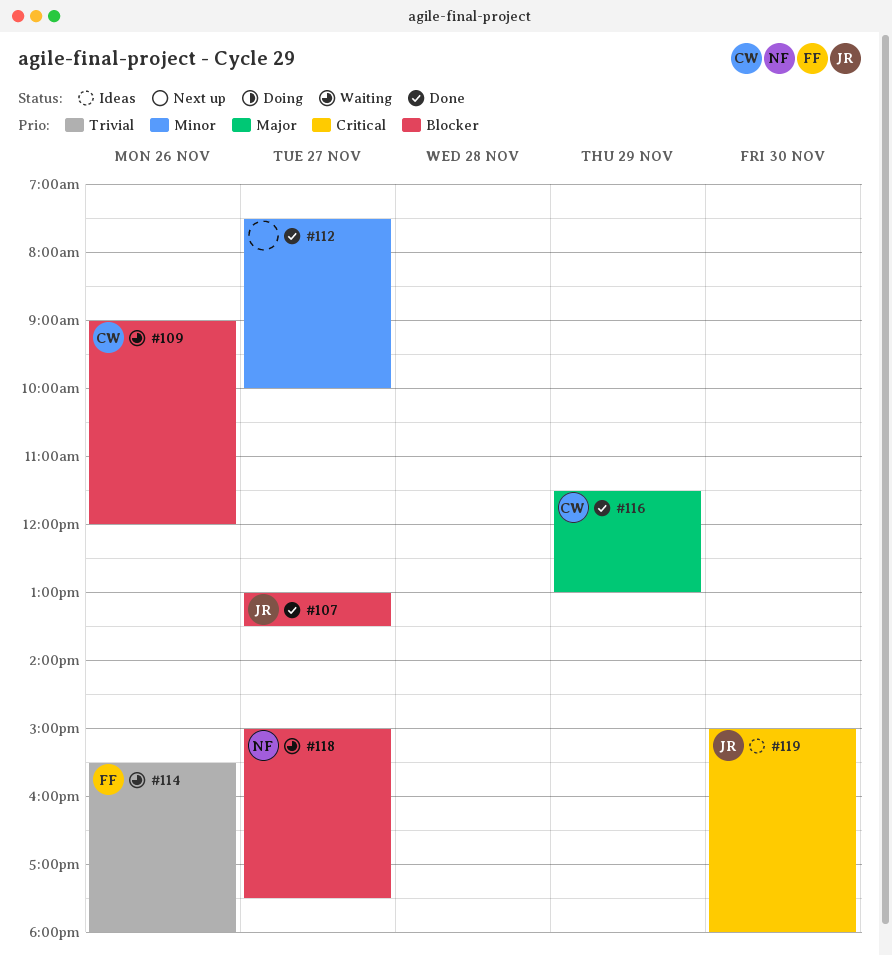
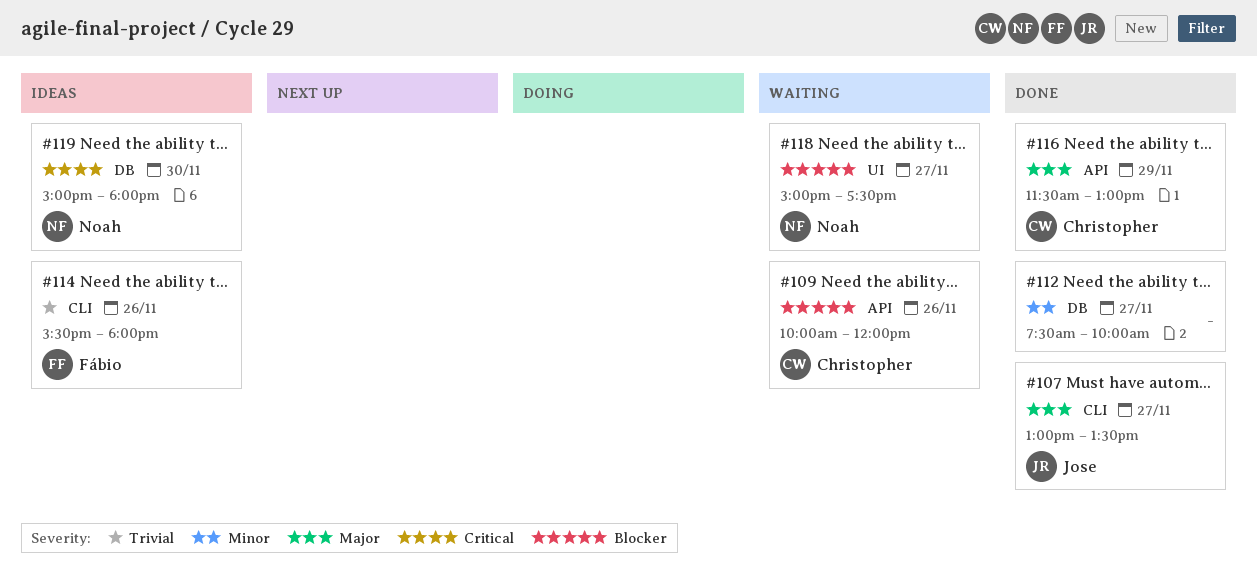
#107, priority: Blocker -> Major
#109, begins: 09:00 -> 10:00
#114, status: Waiting -> Ideas
#119, owner: Jose -> Noah

